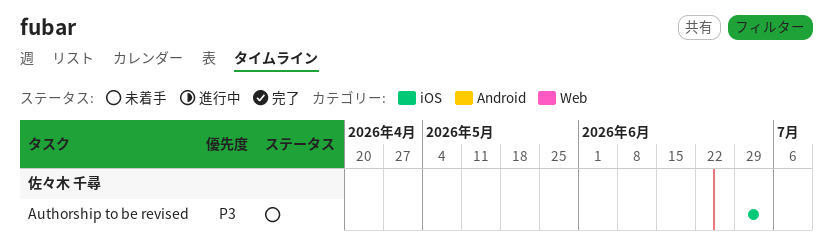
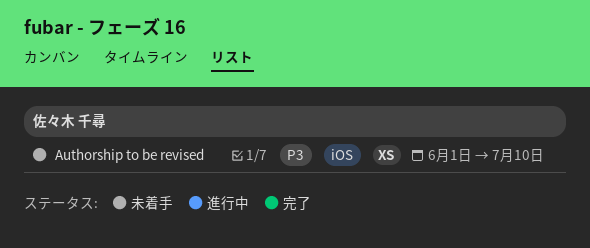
Authorship to be revised, start: Jun 29 -> Jun 1
Authorship to be revised, due: Jul 3 -> Jul 10

